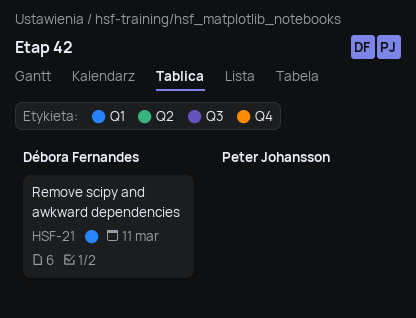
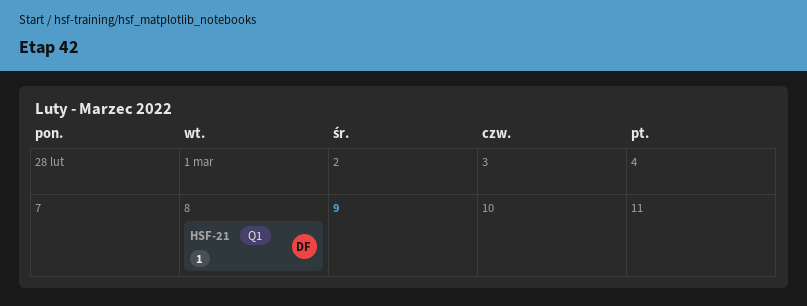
HSF-21, due: Mar 11 -> Mar 8

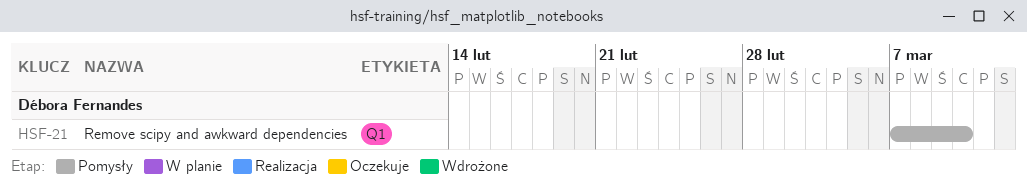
HSF-21, due: Mar 8 -> Mar 10

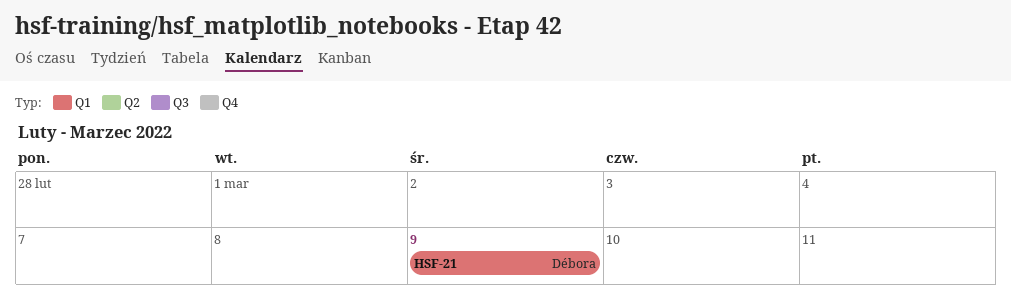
HSF-21, due: Mar 10 -> Mar 9

